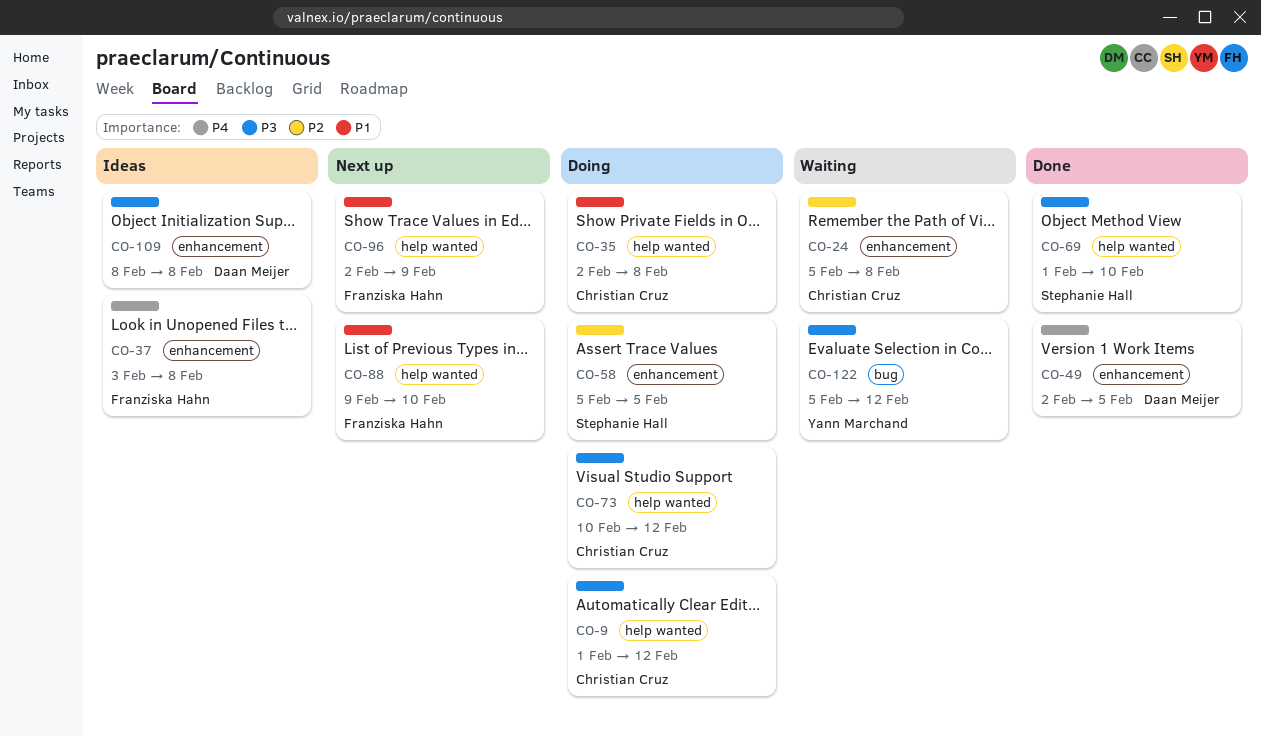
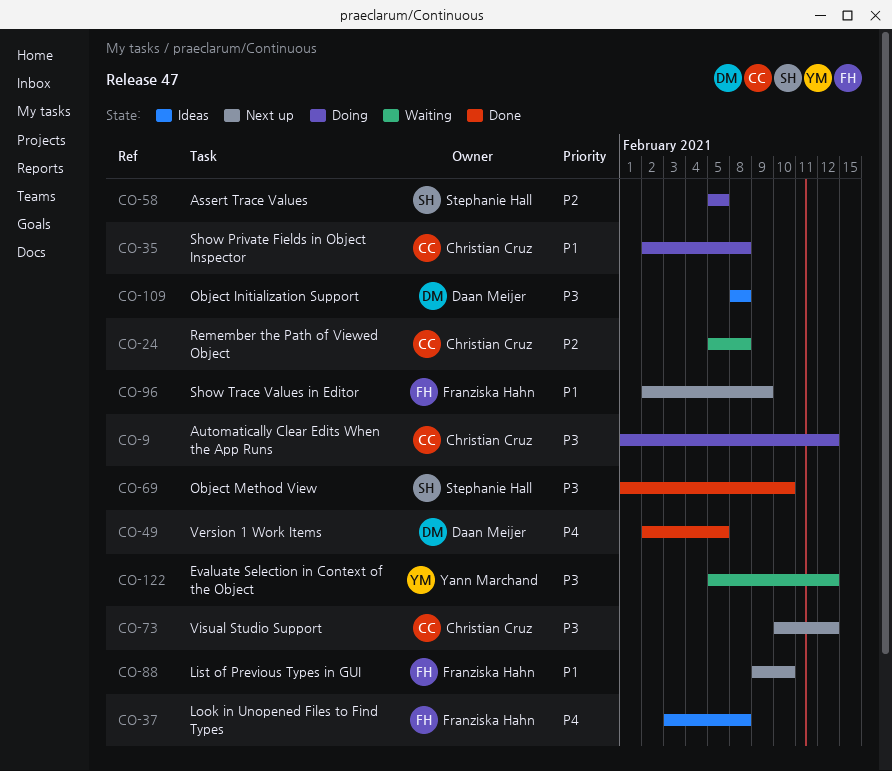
CO-73, status: Doing -> Next up

